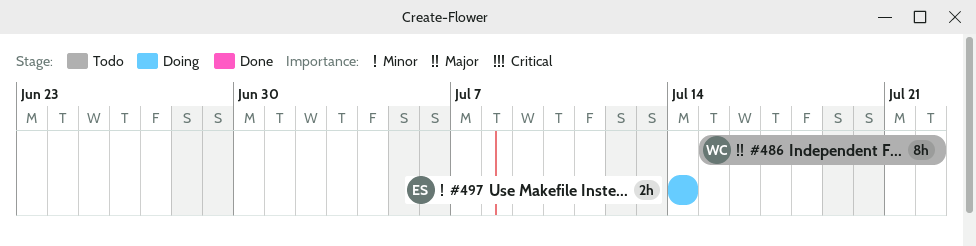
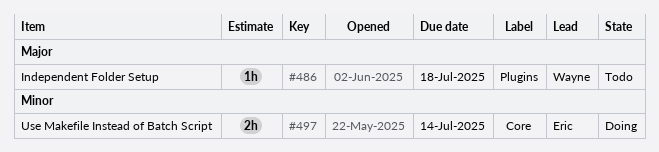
#486, estimate: 8h -> 1h
#486, due: Jul 22 -> Jul 18

